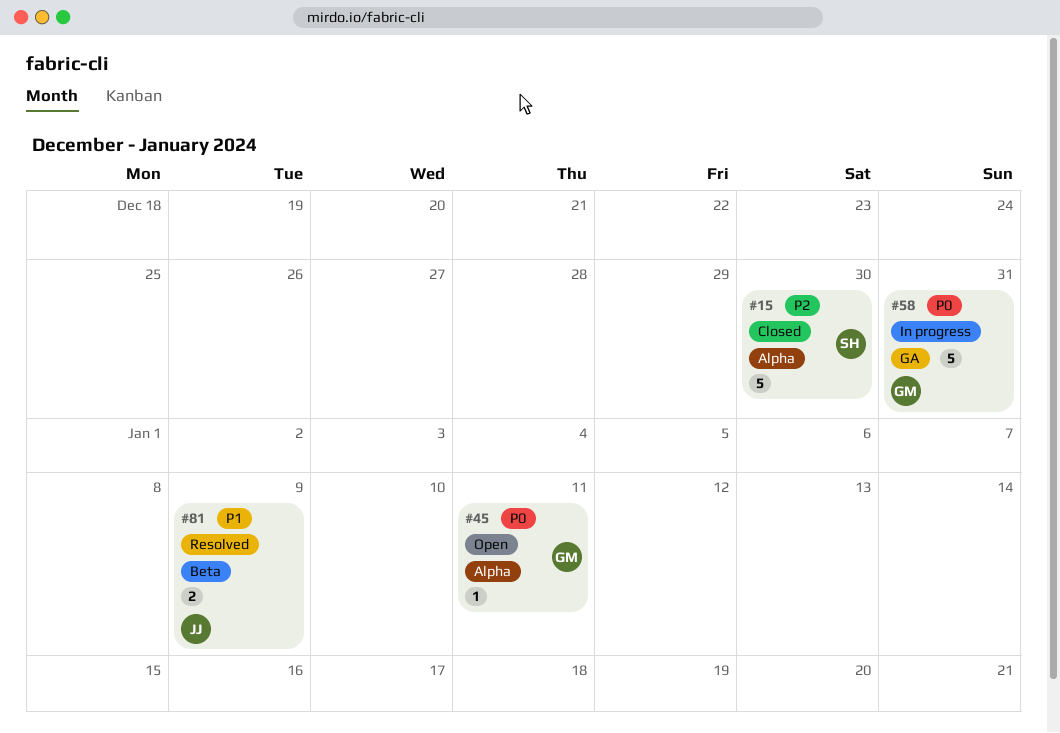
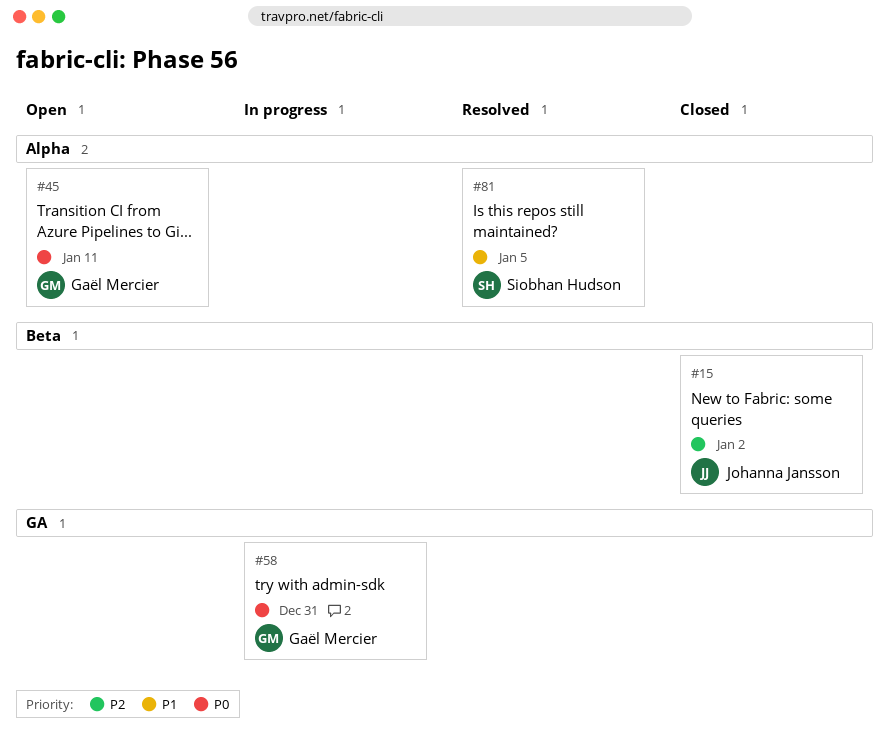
#15, owner: Siobhan Hudson -> Johanna Jansson
#15, label: Alpha -> Beta
#15, due: Dec 30 -> Jan 2
#81, owner: Johanna Jansson -> Siobhan Hudson
#81, label: Beta -> Alpha
#81, due: Jan 9 -> Jan 5

